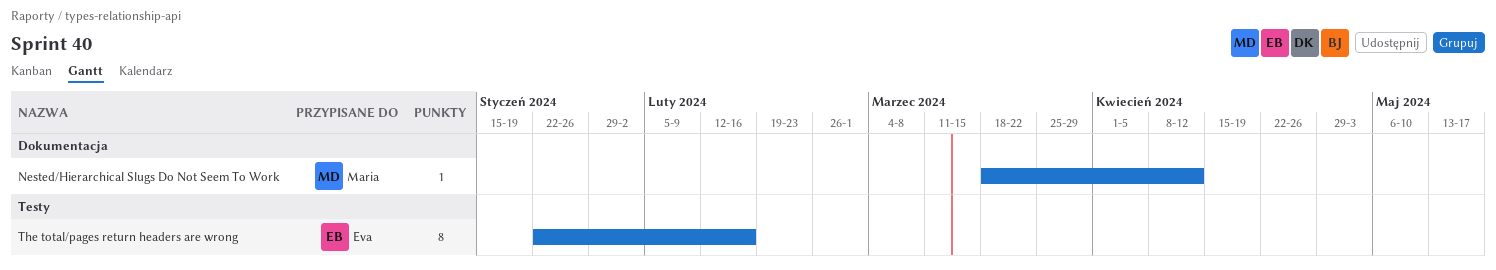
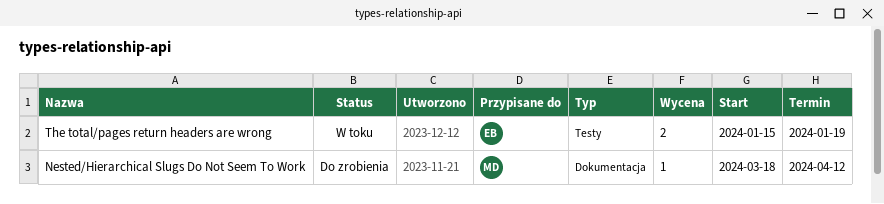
The total/pages return headers are wrong, estimate: 8 -> 2
The total/pages return headers are wrong, start: Jan 22 -> Jan 15
The total/pages return headers are wrong, due: Feb 16 -> Jan 19

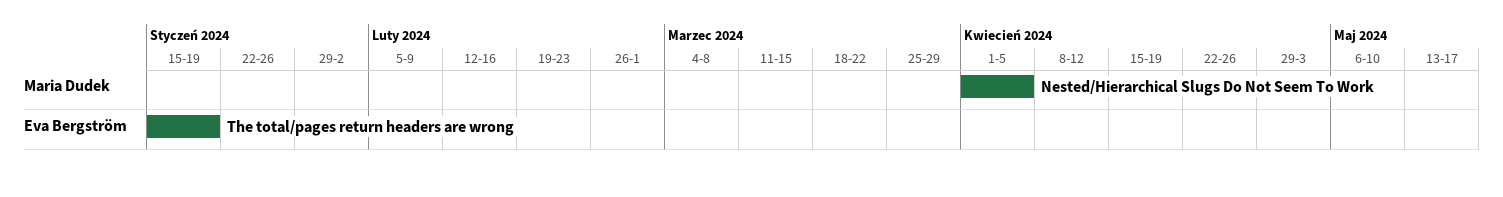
Nested/Hierarchical Slugs Do Not Seem To Work, start: Mar 18 -> Apr 1
Nested/Hierarchical Slugs Do Not Seem To Work, due: Apr 12 -> Apr 5

